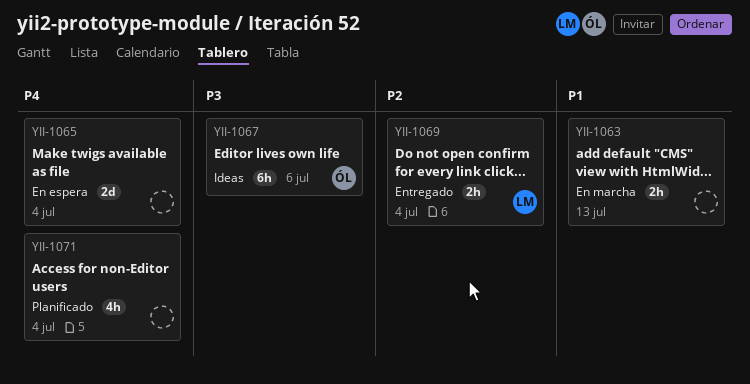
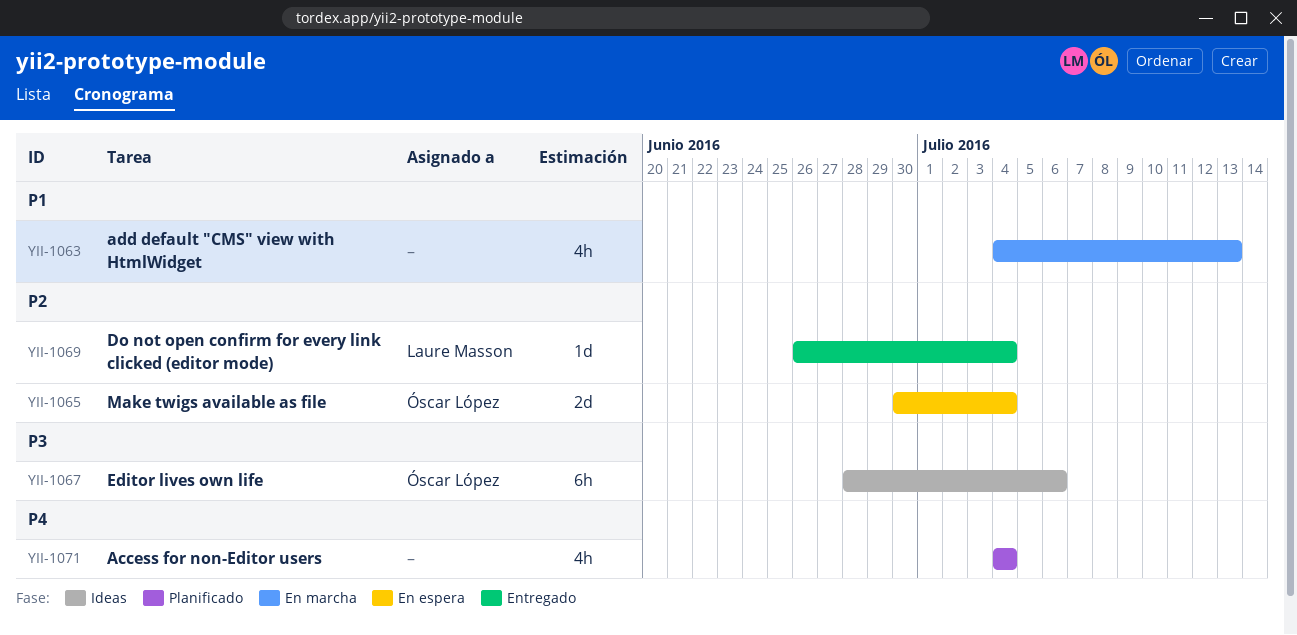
YII-1063, estimate: 2h -> 4h
YII-1065, owner: none -> Óscar López
YII-1065, priority: P4 -> P2
YII-1069, estimate: 2h -> 1d

